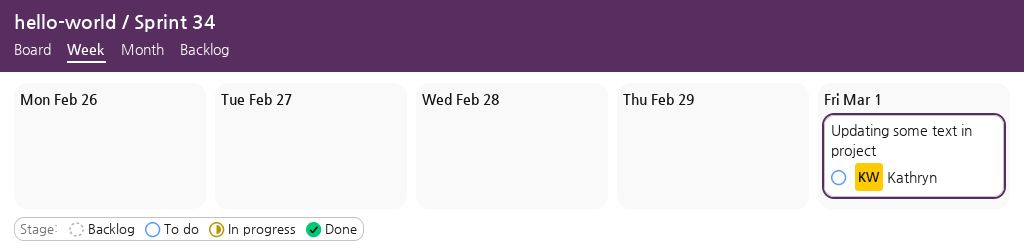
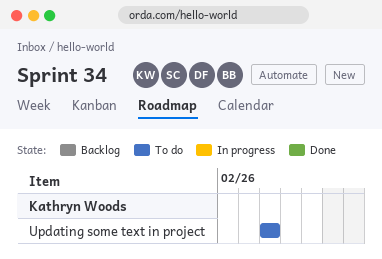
Updating some text in project, due: Mar 1 -> Feb 28

